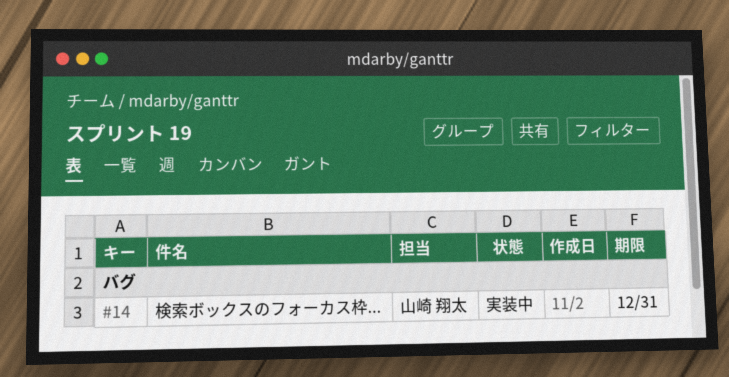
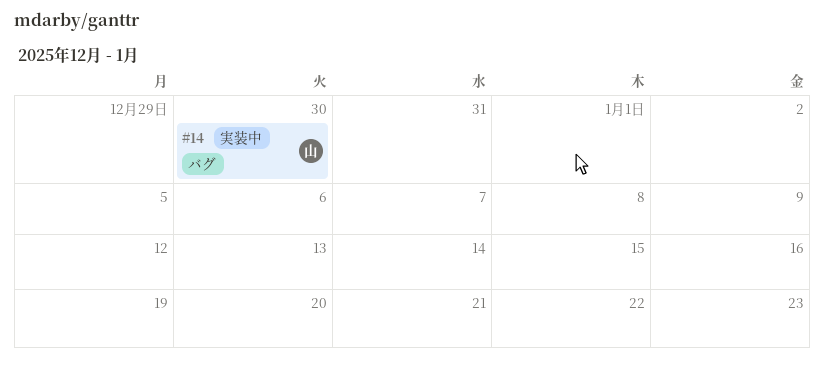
#14, due: Dec 31 -> Dec 30

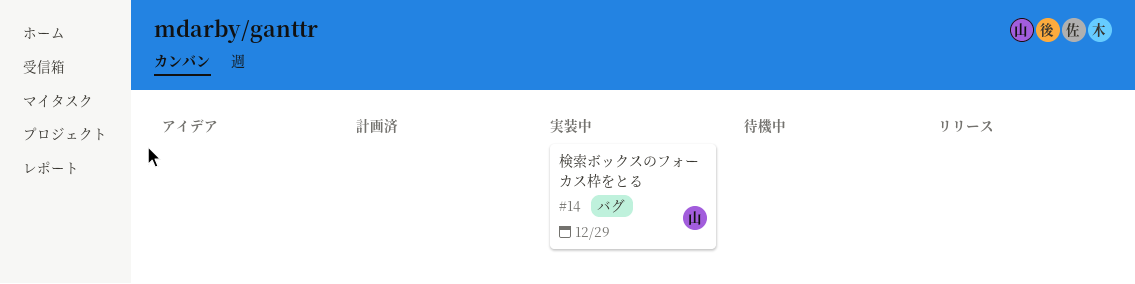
#14, due: Dec 30 -> Dec 29

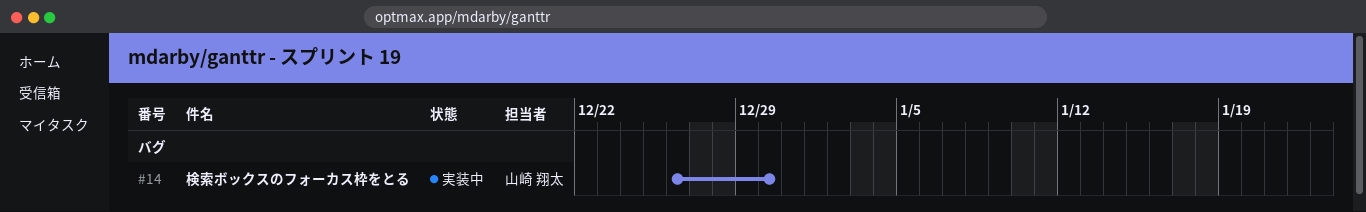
#14, due: Dec 29 -> Dec 30

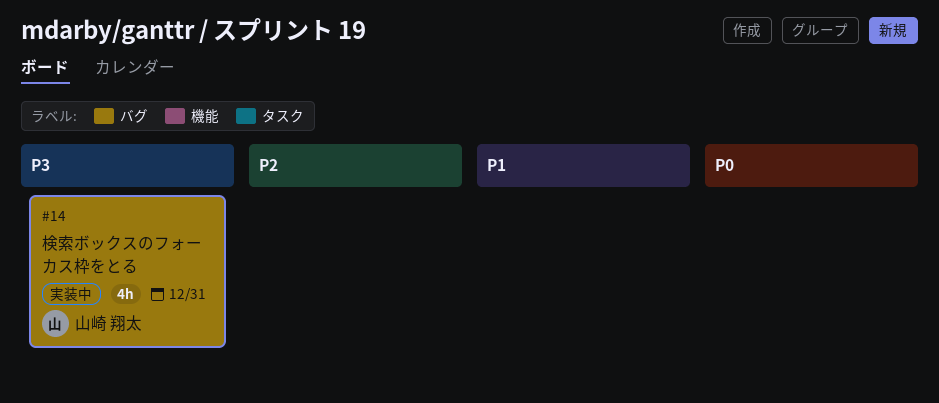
#14, due: Dec 30 -> Dec 31

